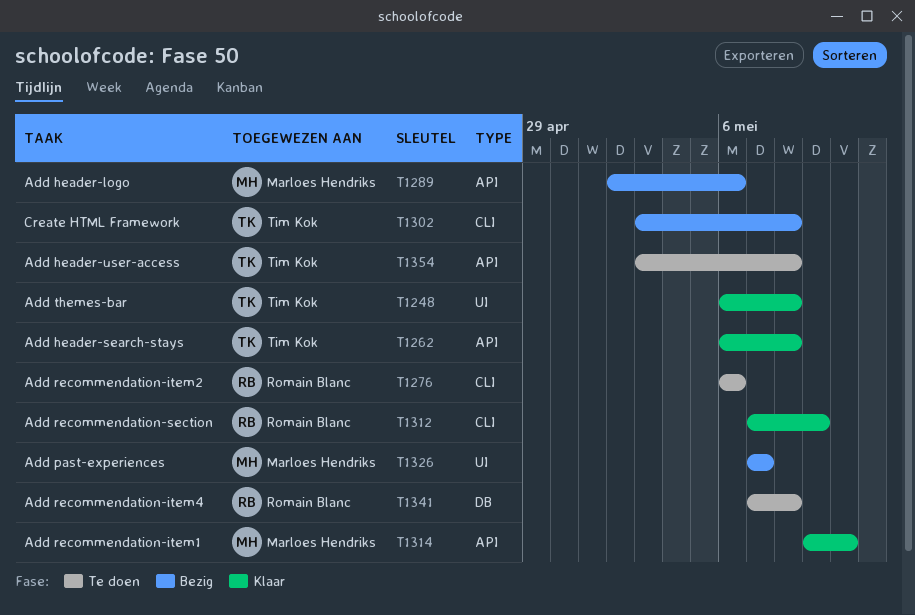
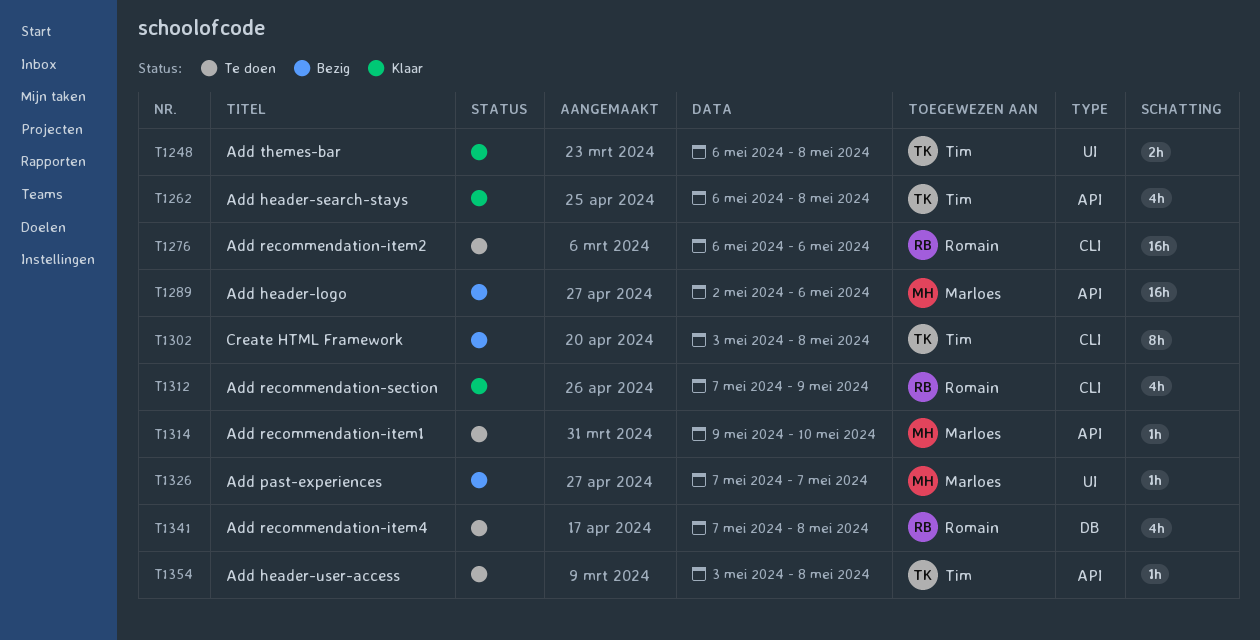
T1314, status: Klaar -> Te doen

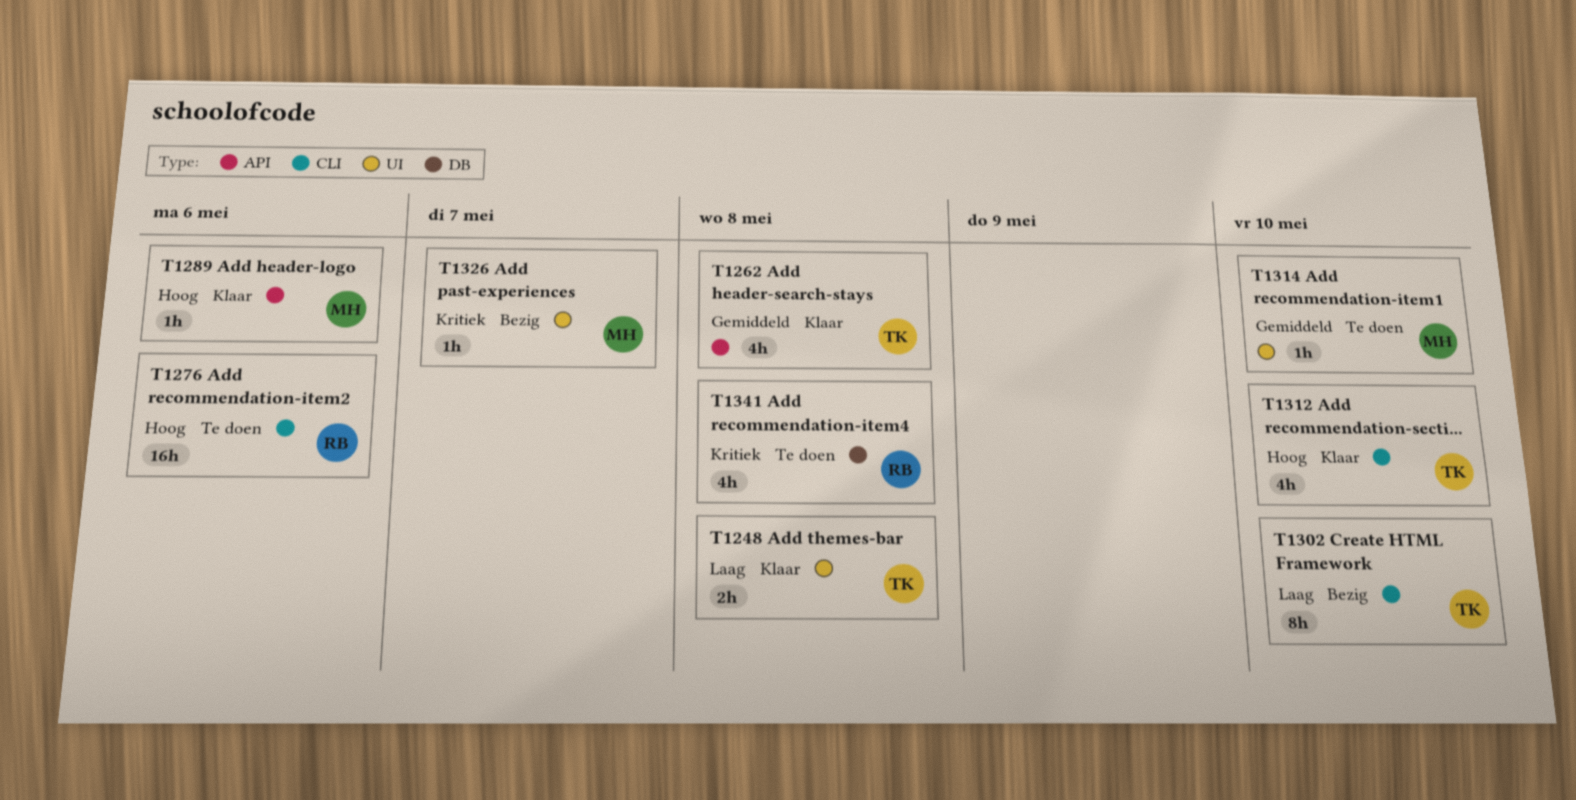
T1289, status: Bezig -> Klaar
T1289, estimate: 16h -> 1h
T1302, due: May 8 -> May 10
T1312, owner: Romain -> Tim
T1312, due: May 9 -> May 10
T1314, label: API -> UI
T1354: present -> none

